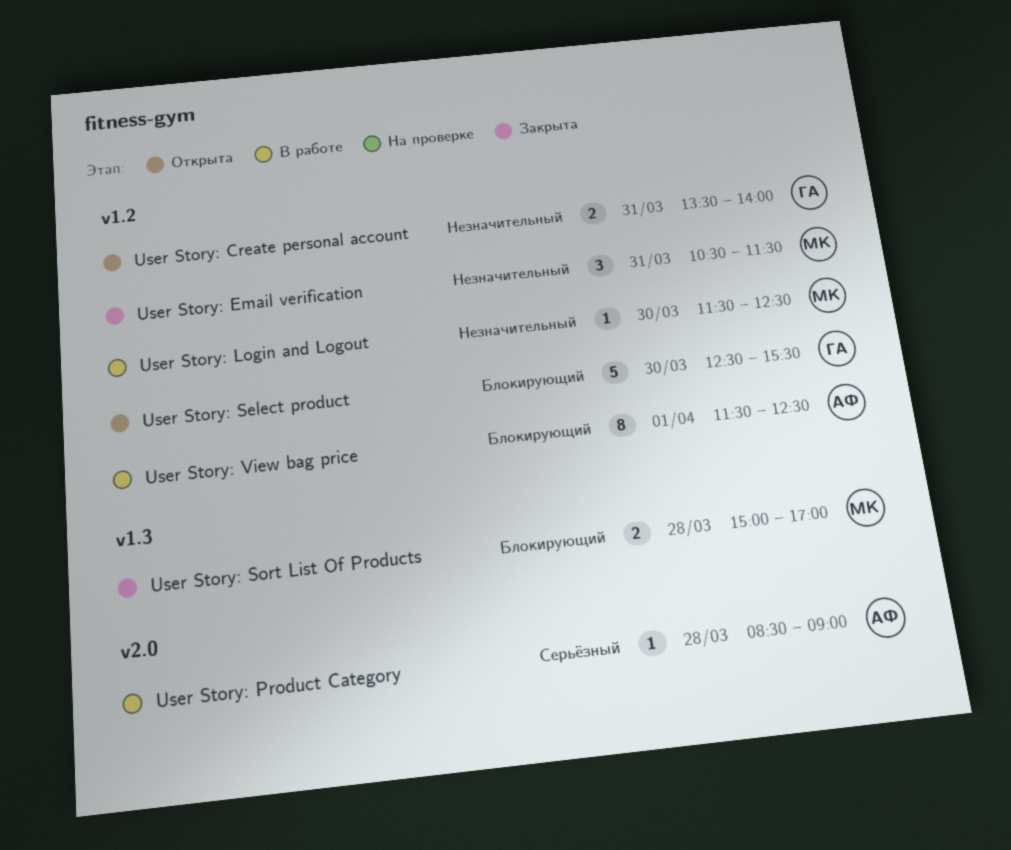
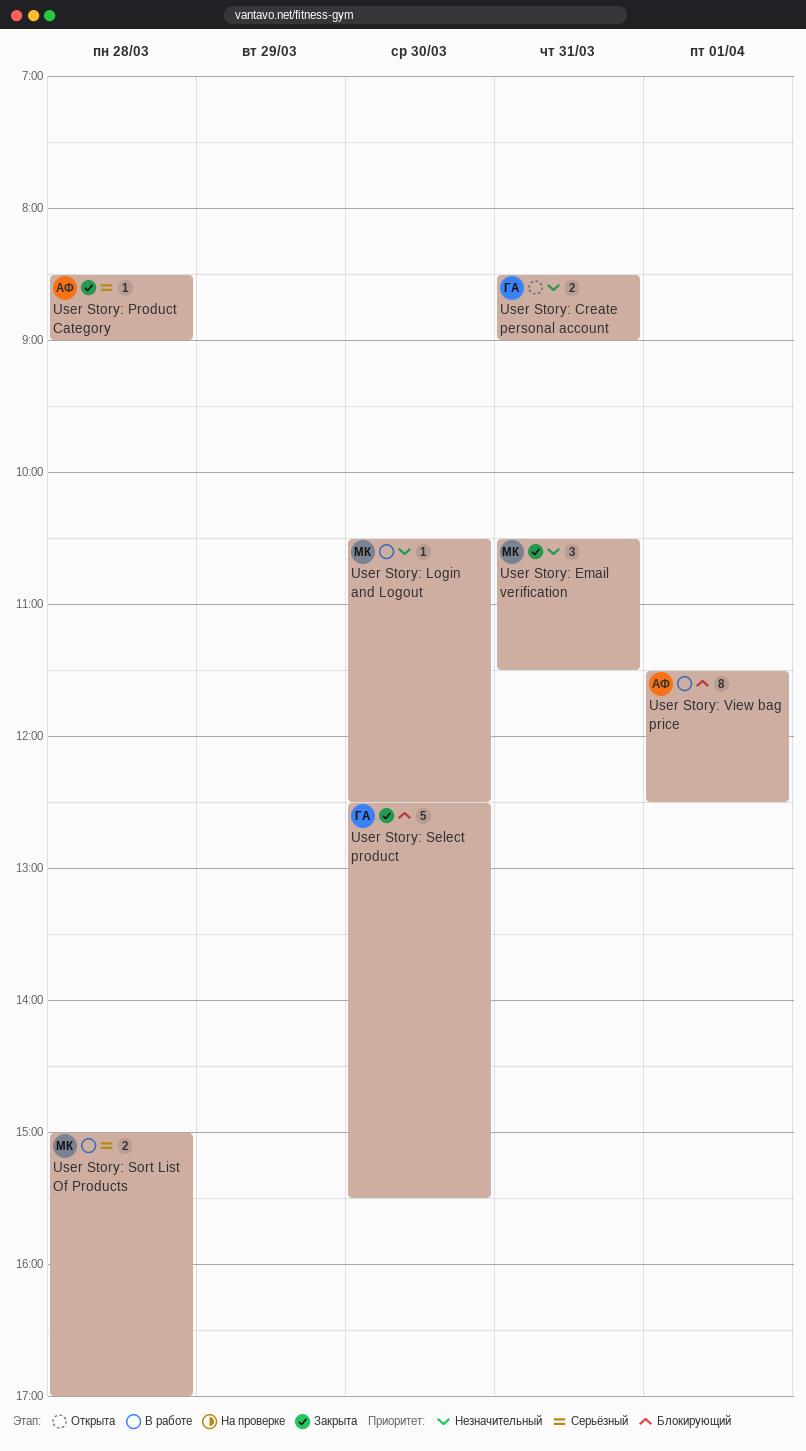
User Story: Create personal account, begins: 13:30 -> 08:30
User Story: Create personal account, ends: 14:00 -> 09:00
User Story: Login and Logout, begins: 11:30 -> 10:30
User Story: Product Category, status: В работе -> Закрыта
User Story: Select product, status: Открыта -> Закрыта
User Story: Sort List Of Products, status: Закрыта -> В работе
User Story: Sort List Of Products, priority: Блокирующий -> Серьёзный

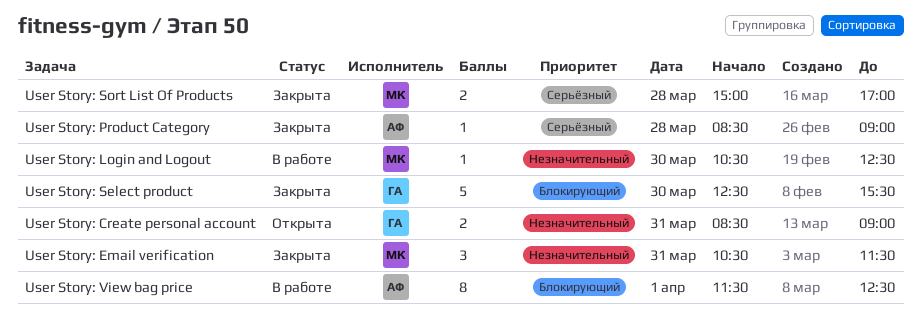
User Story: Sort List Of Products, status: В работе -> Закрыта

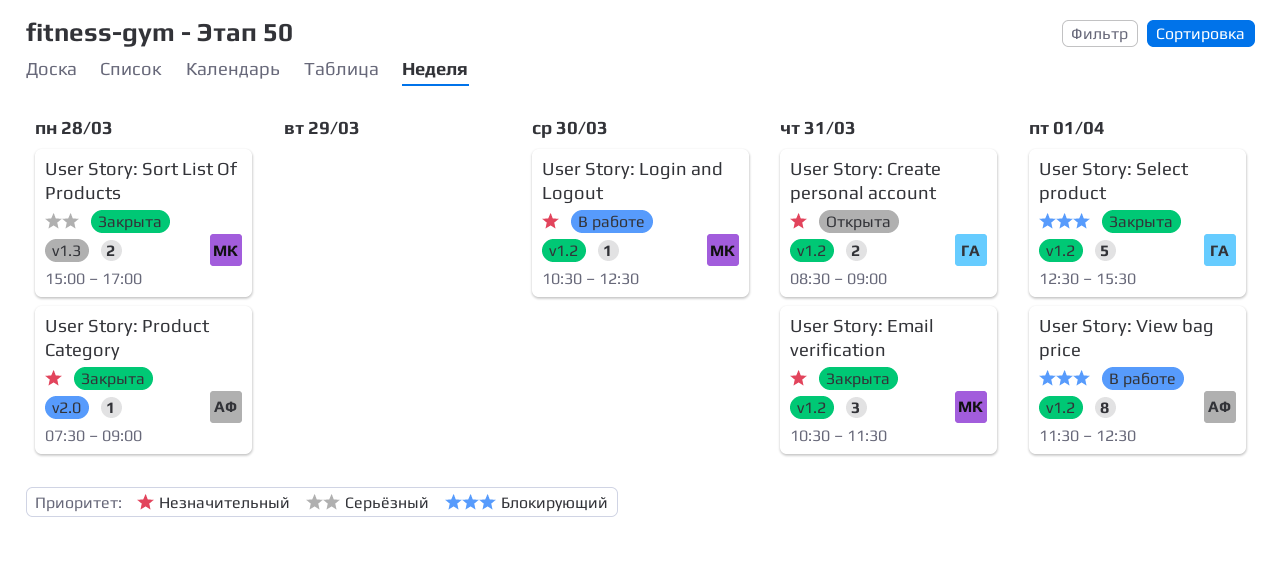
User Story: Product Category, priority: Серьёзный -> Незначительный
User Story: Product Category, begins: 08:30 -> 07:30
User Story: Select product, day: Mar 30 -> Apr 1

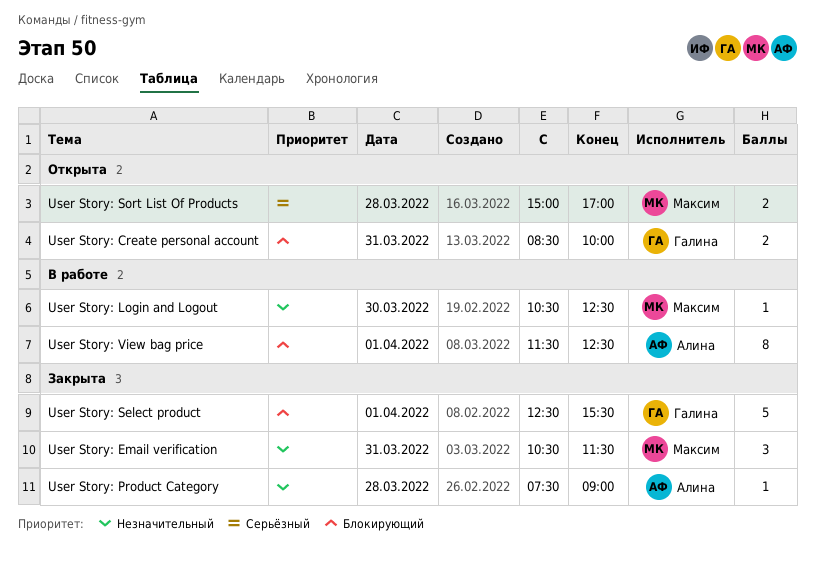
User Story: Create personal account, priority: Незначительный -> Блокирующий
User Story: Create personal account, ends: 09:00 -> 10:00
User Story: Sort List Of Products, status: Закрыта -> Открыта

